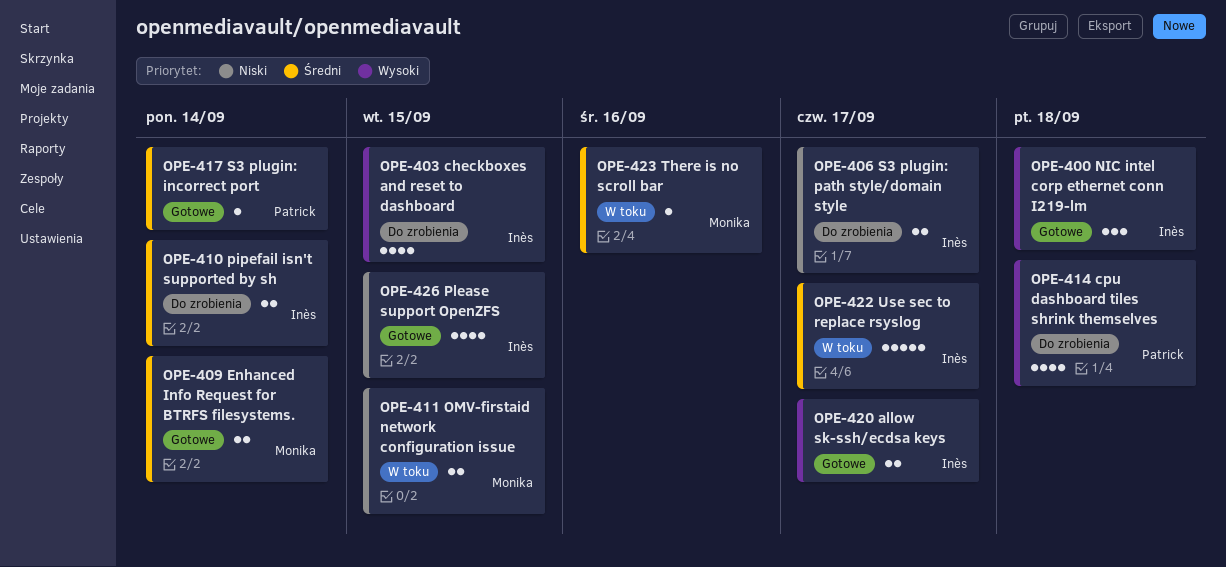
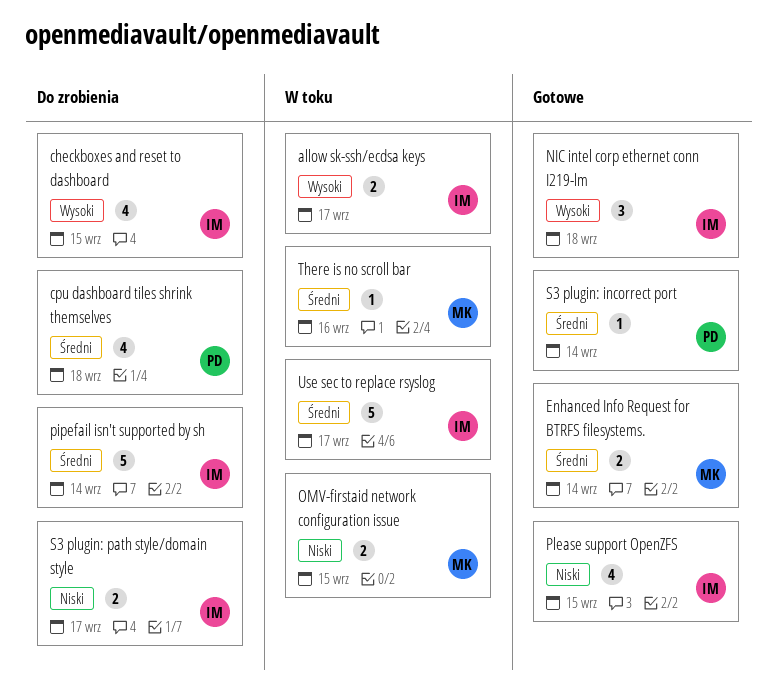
allow sk-ssh/ecdsa keys, status: Gotowe -> W toku
cpu dashboard tiles shrink themselves, priority: Wysoki -> Średni
pipefail isn't supported by sh, estimate: 2 -> 5

